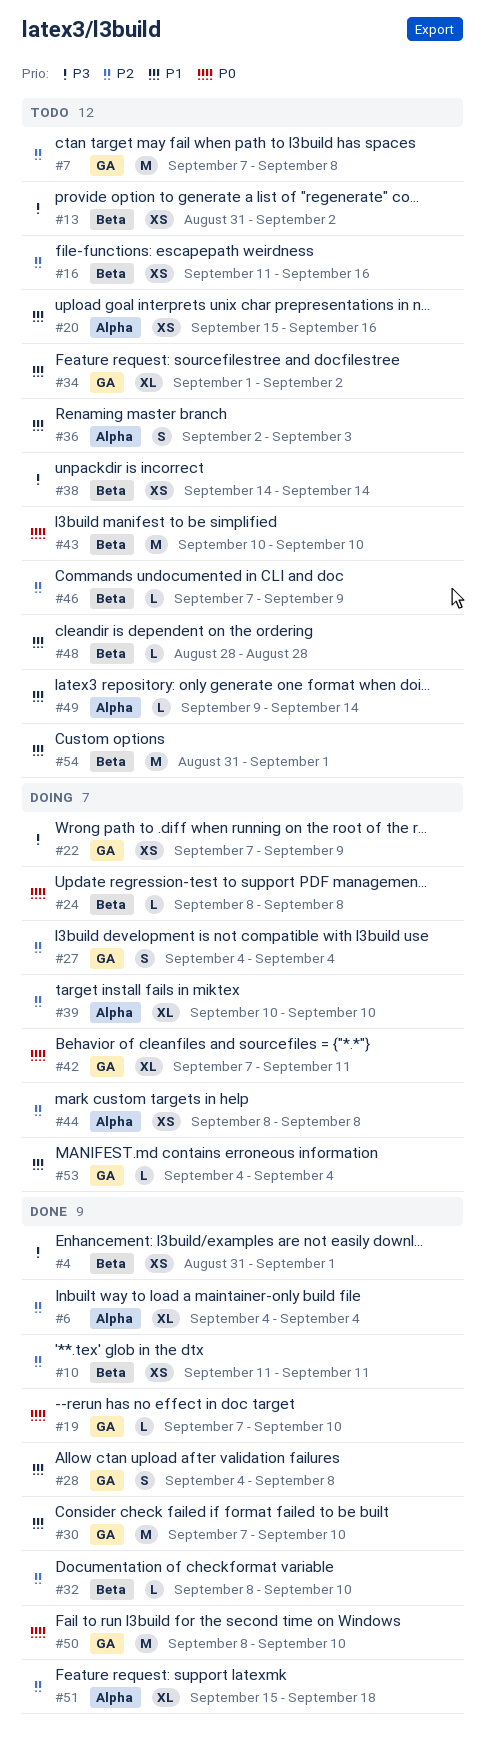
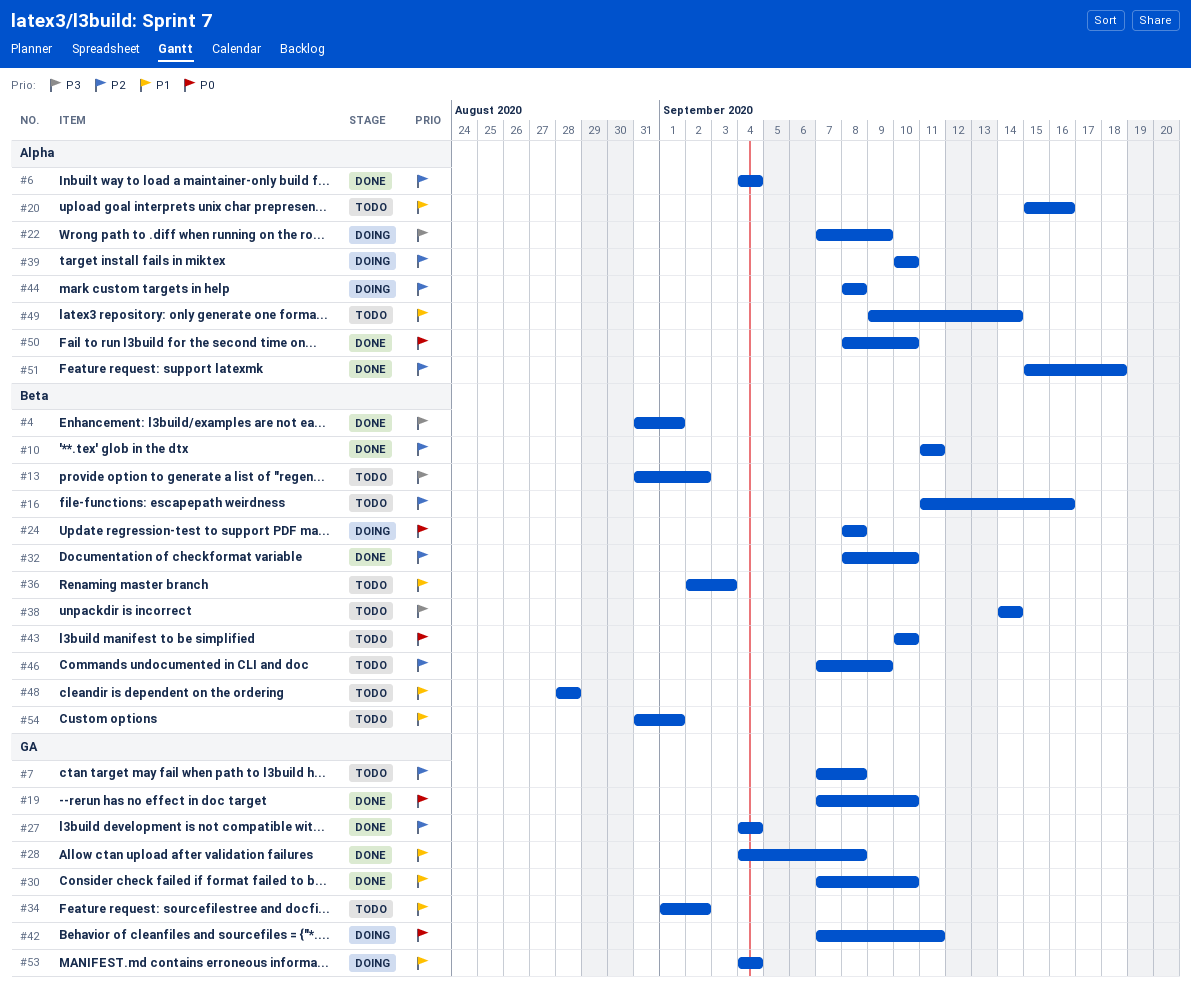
#22, label: GA -> Alpha
#27, status: Doing -> Done
#36, label: Alpha -> Beta
#50, label: GA -> Alpha

